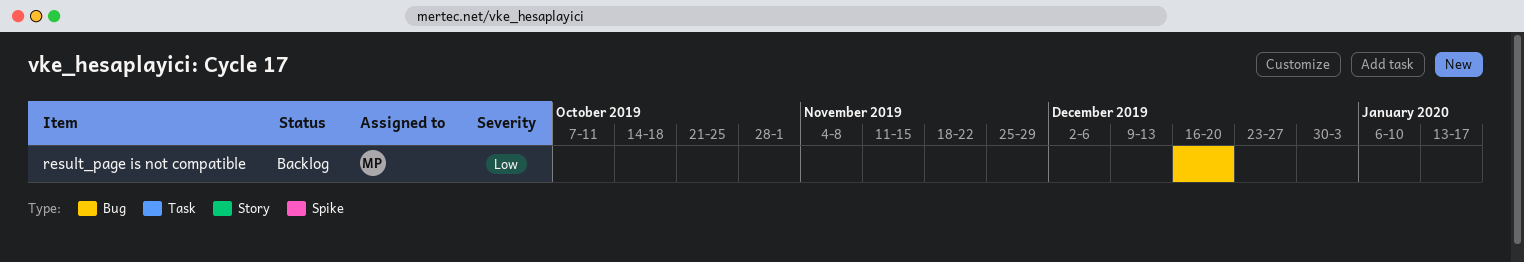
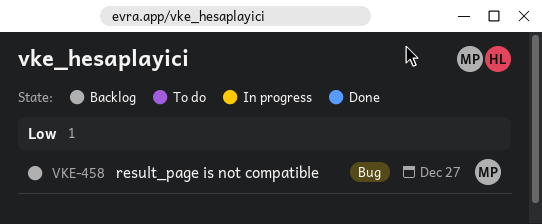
result_page is not compatible, due: Dec 20 -> Dec 27

